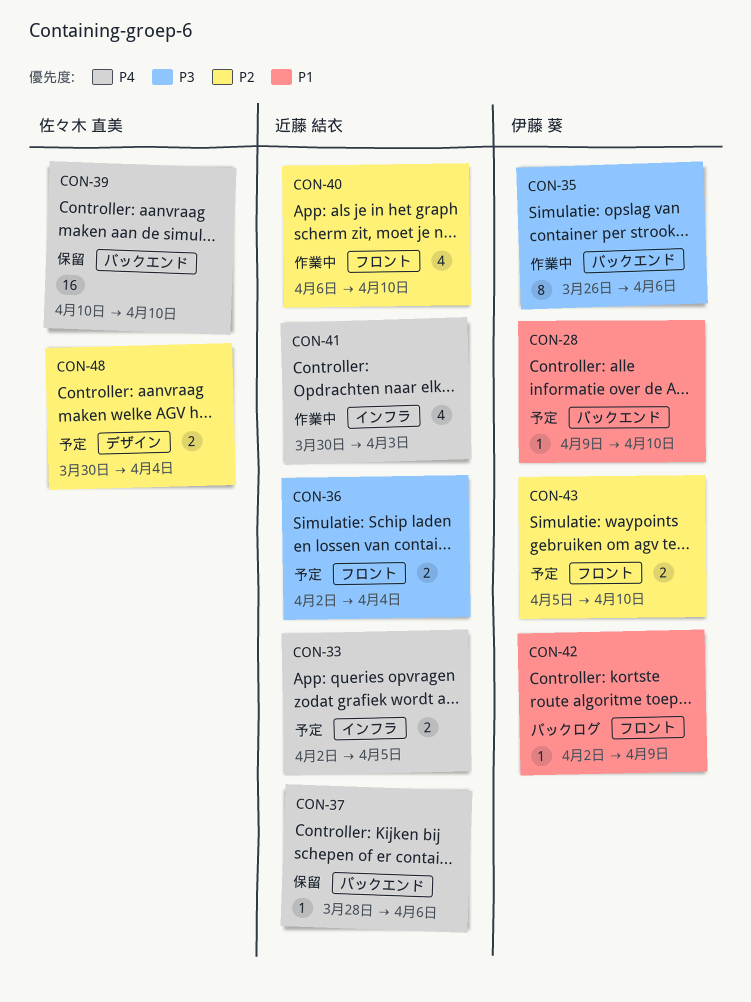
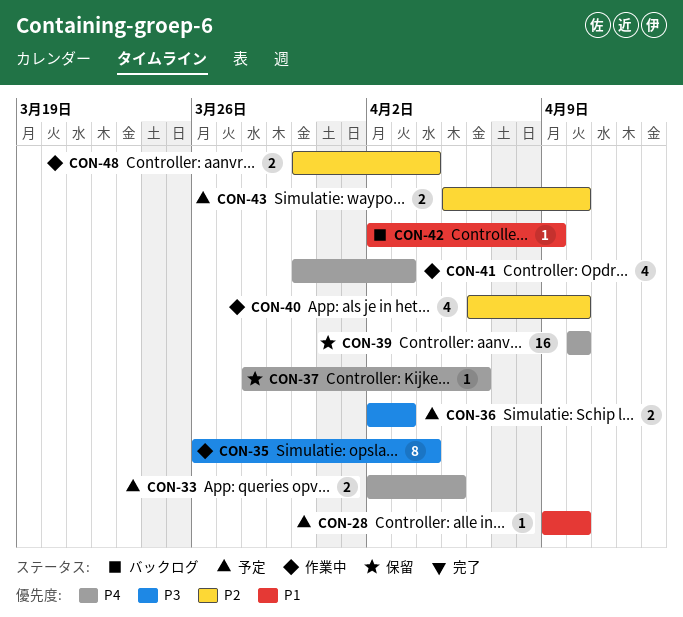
CON-35, due: Apr 6 -> Apr 4
CON-36, due: Apr 4 -> Apr 3
CON-48, status: 予定 -> 作業中

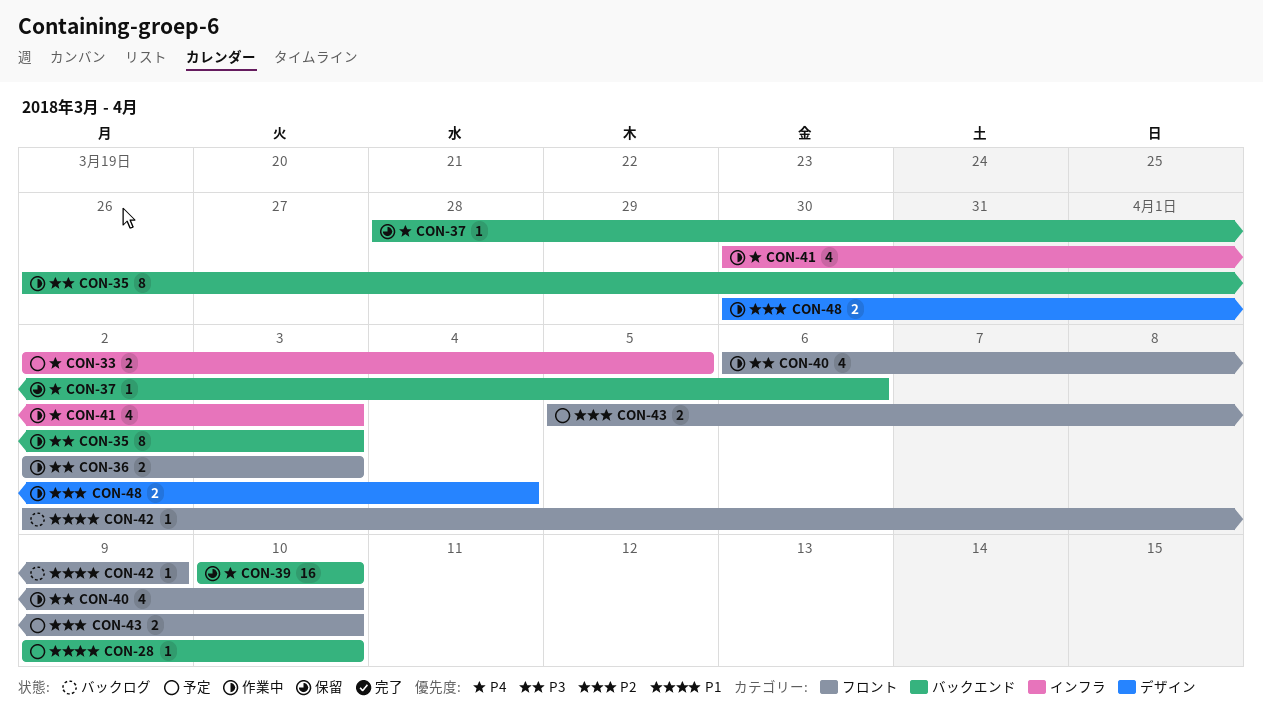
CON-35, due: Apr 4 -> Apr 3
CON-36, status: 予定 -> 作業中
CON-40, priority: P2 -> P3

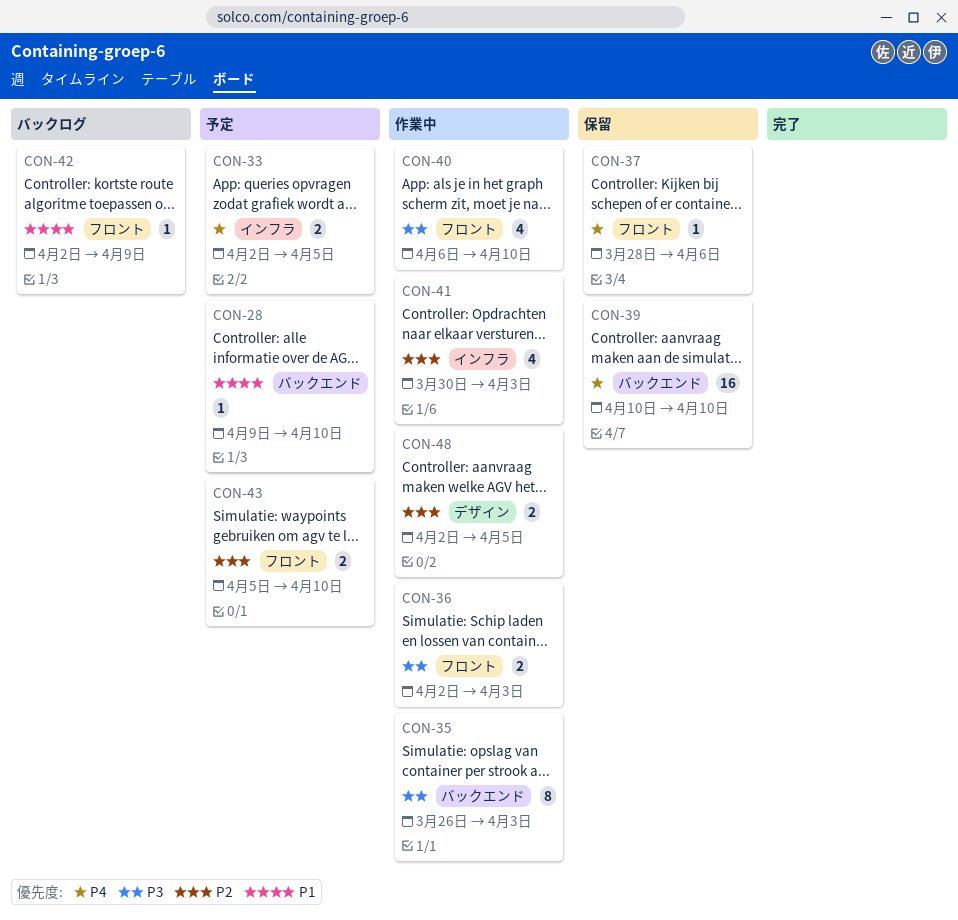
CON-37, label: バックエンド -> フロント
CON-41, priority: P4 -> P2
CON-48, start: Mar 30 -> Apr 2
CON-48, due: Apr 4 -> Apr 5

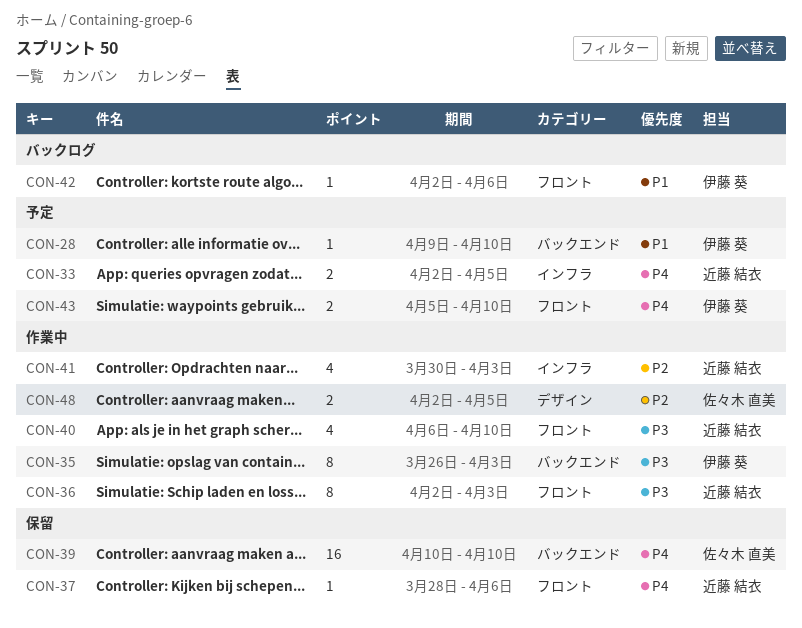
CON-36, estimate: 2 -> 8
CON-42, due: Apr 9 -> Apr 6
CON-43, priority: P2 -> P4

